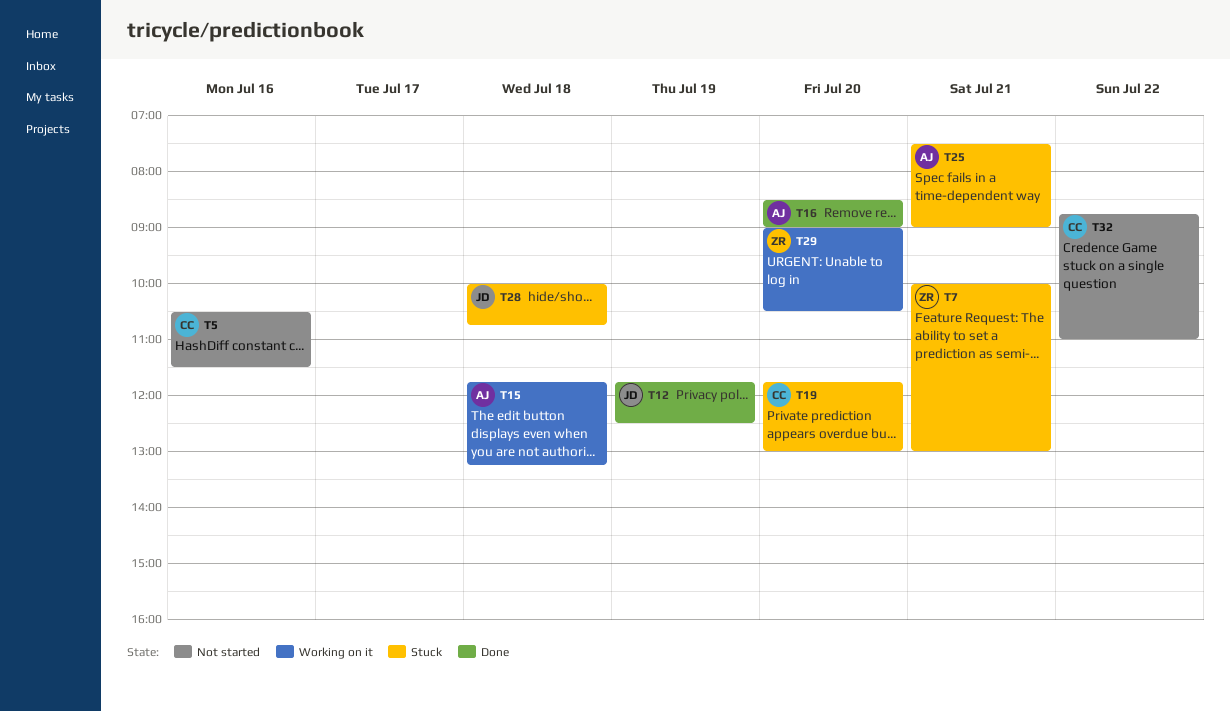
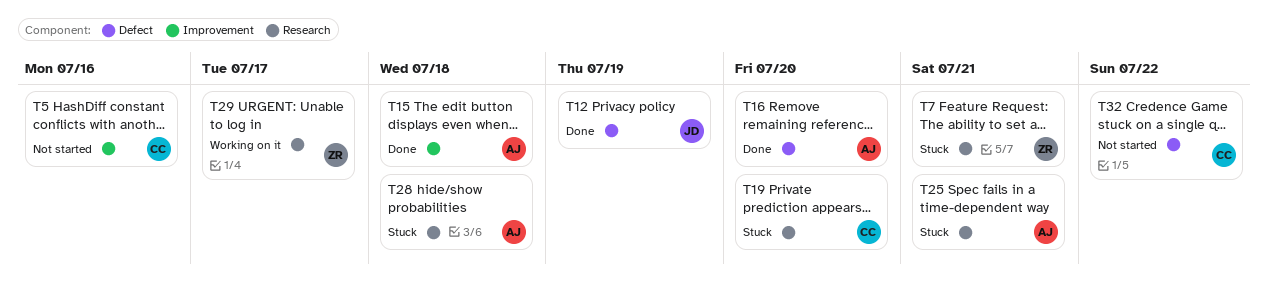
T15, status: Working on it -> Done
T28, owner: JD -> AJ
T29, day: Jul 20 -> Jul 17

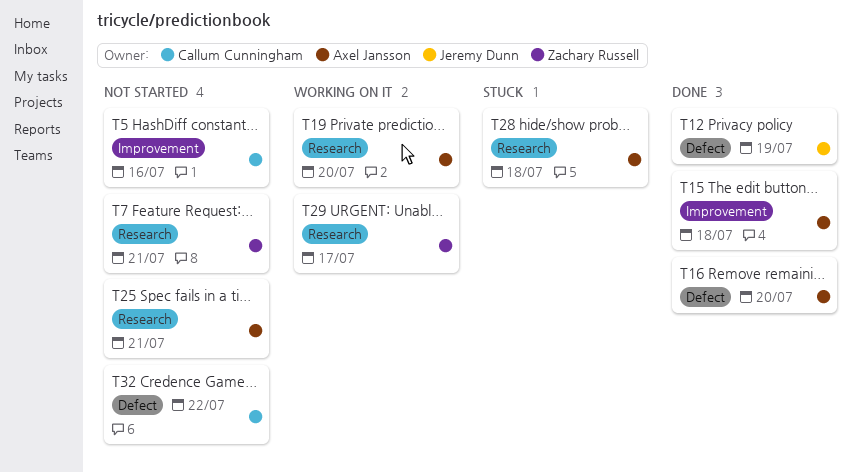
T7, status: Stuck -> Not started
T19, status: Stuck -> Working on it
T19, owner: Callum Cunningham -> Axel Jansson
T25, status: Stuck -> Not started

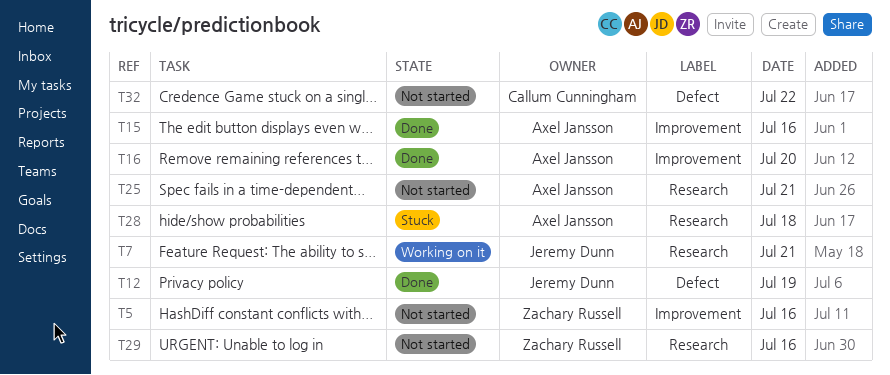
T5, owner: Callum Cunningham -> Zachary Russell
T7, status: Not started -> Working on it
T7, owner: Zachary Russell -> Jeremy Dunn
T15, day: Jul 18 -> Jul 16
T16, label: Defect -> Improvement
T19: present -> none
T29, status: Working on it -> Not started
T29, day: Jul 17 -> Jul 16

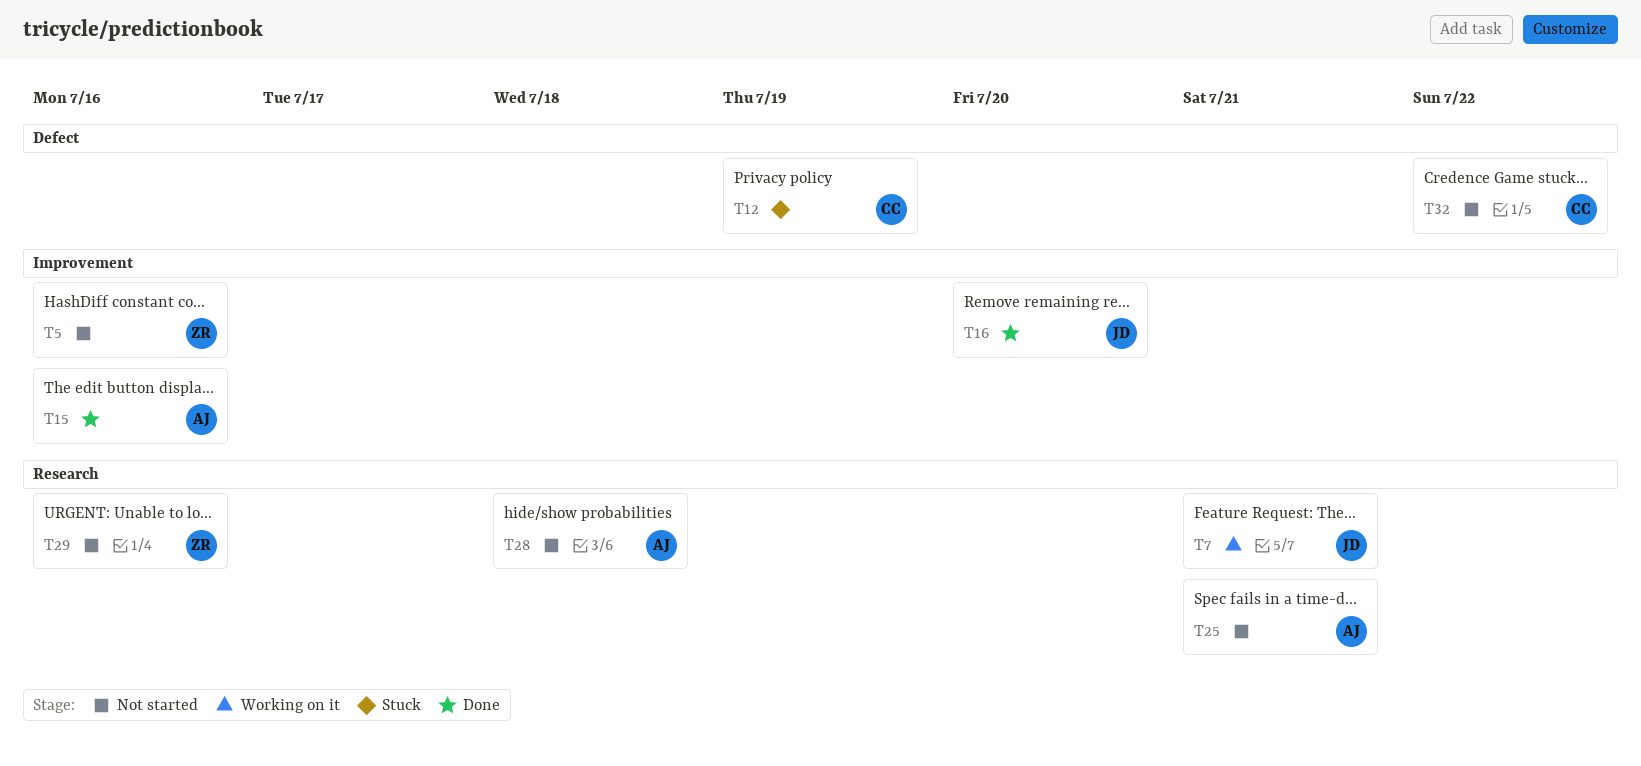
T12, status: Done -> Stuck
T12, owner: Jeremy Dunn -> Callum Cunningham
T16, owner: Axel Jansson -> Jeremy Dunn
T28, status: Stuck -> Not started

